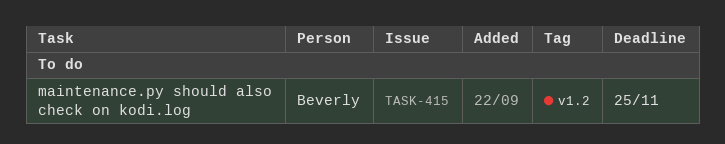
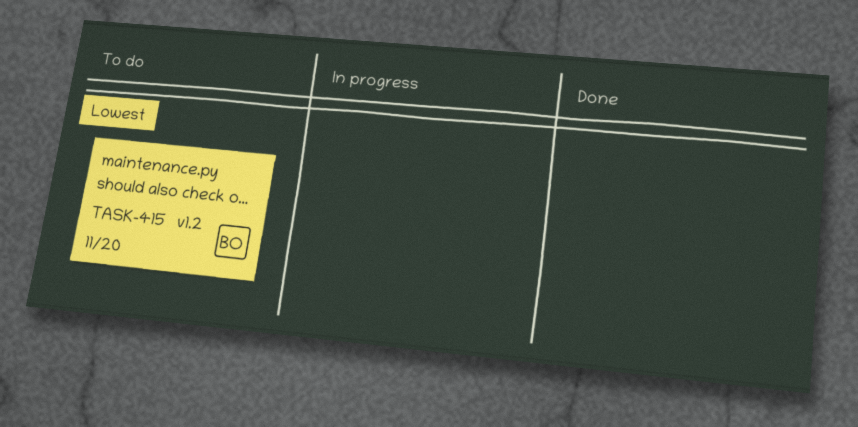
TASK-415, due: Nov 25 -> Nov 20

